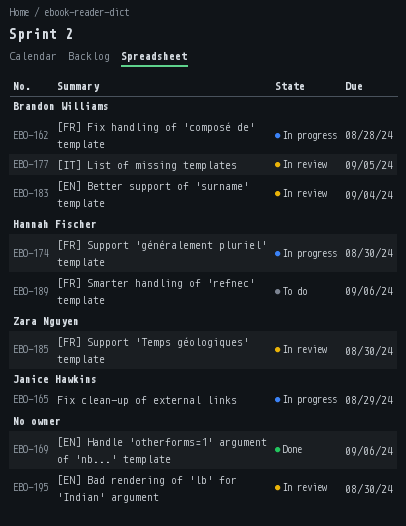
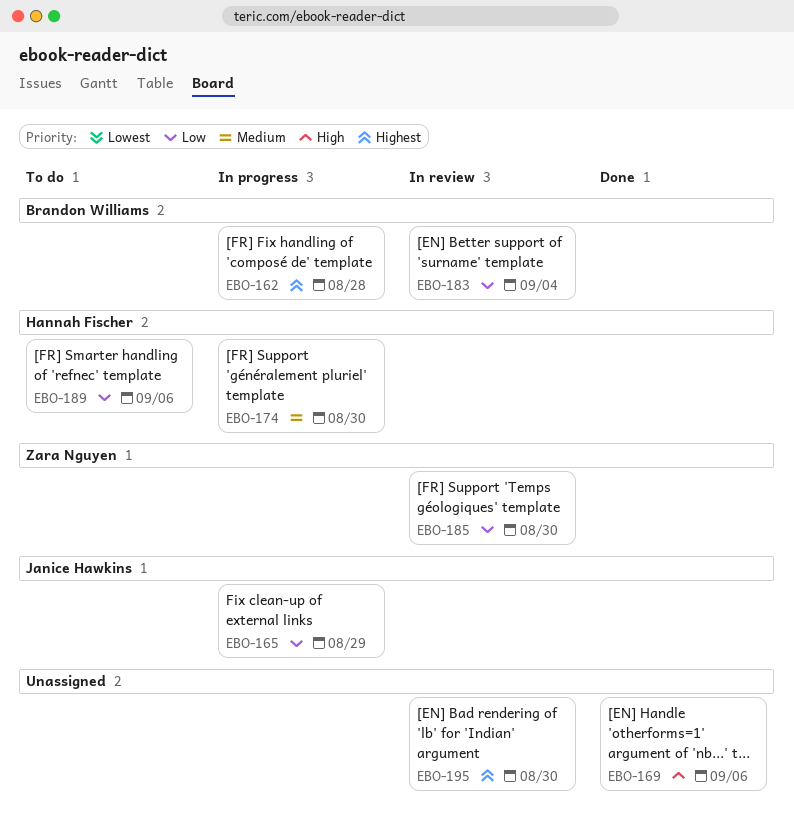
EBO-177: present -> none

